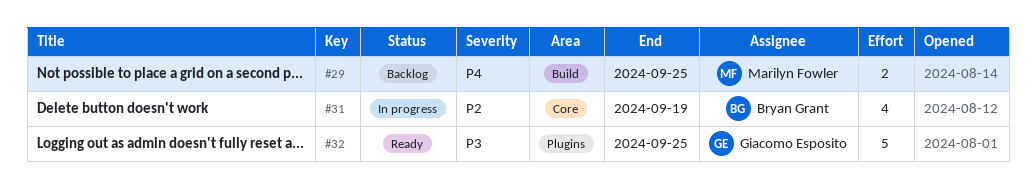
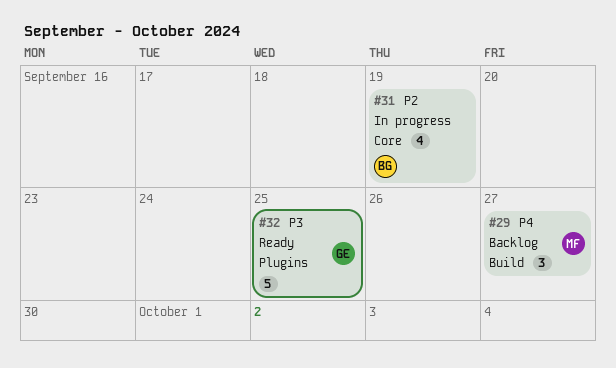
#29, estimate: 2 -> 3
#29, due: Sep 25 -> Sep 27

